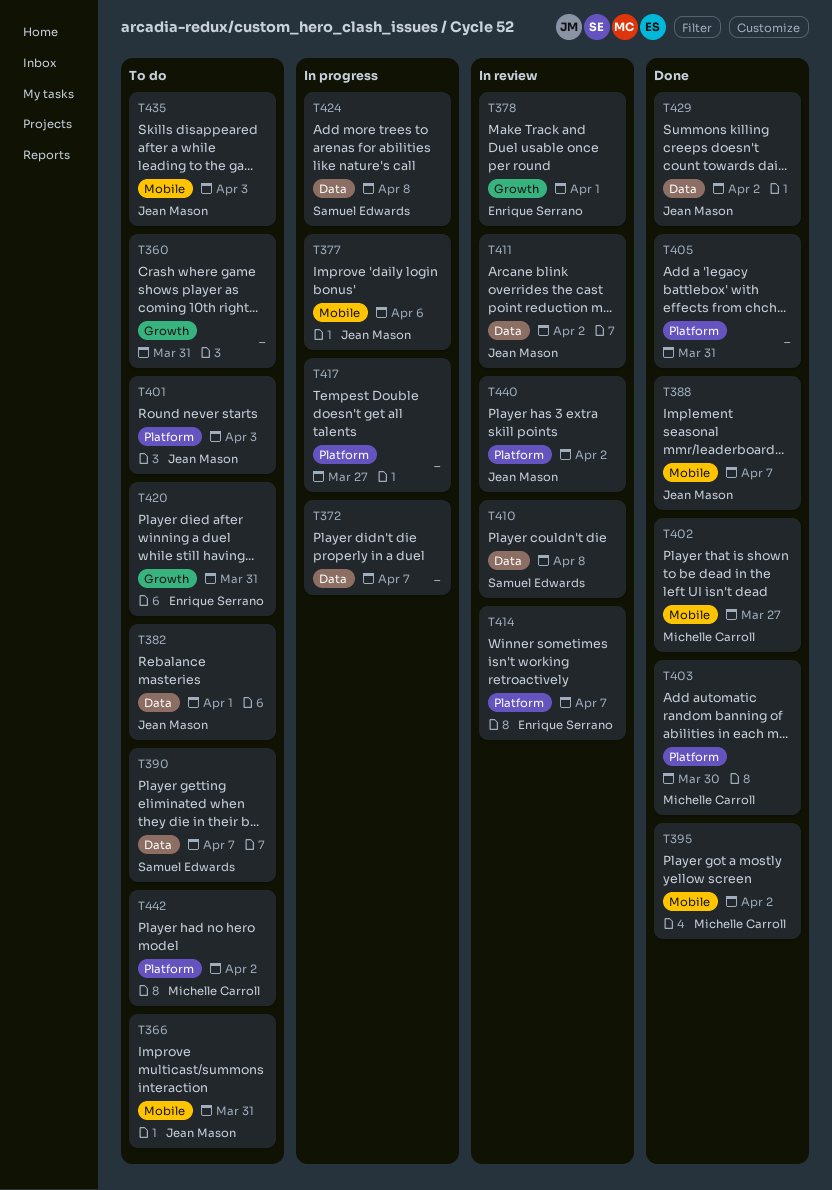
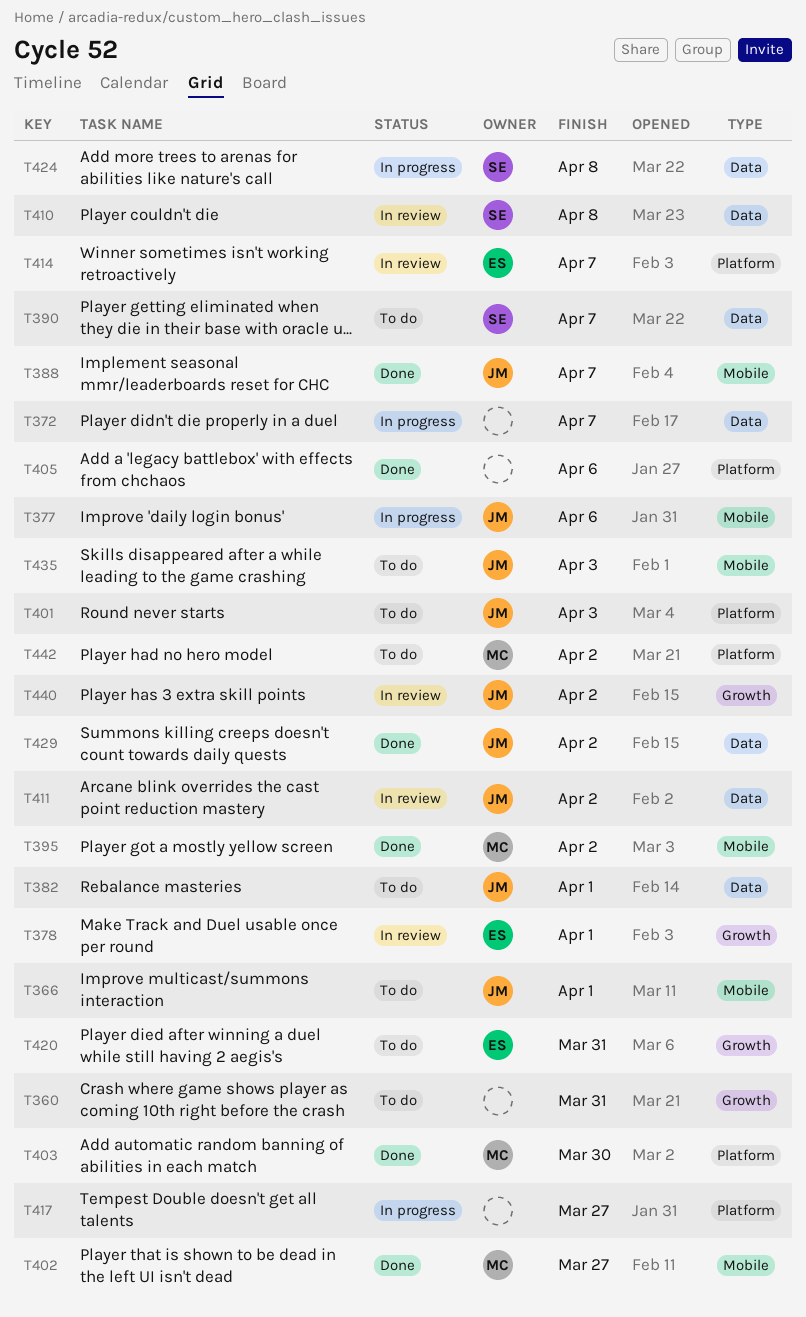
T366, due: Mar 31 -> Apr 1
T405, due: Mar 31 -> Apr 6
T440, label: Platform -> Growth

